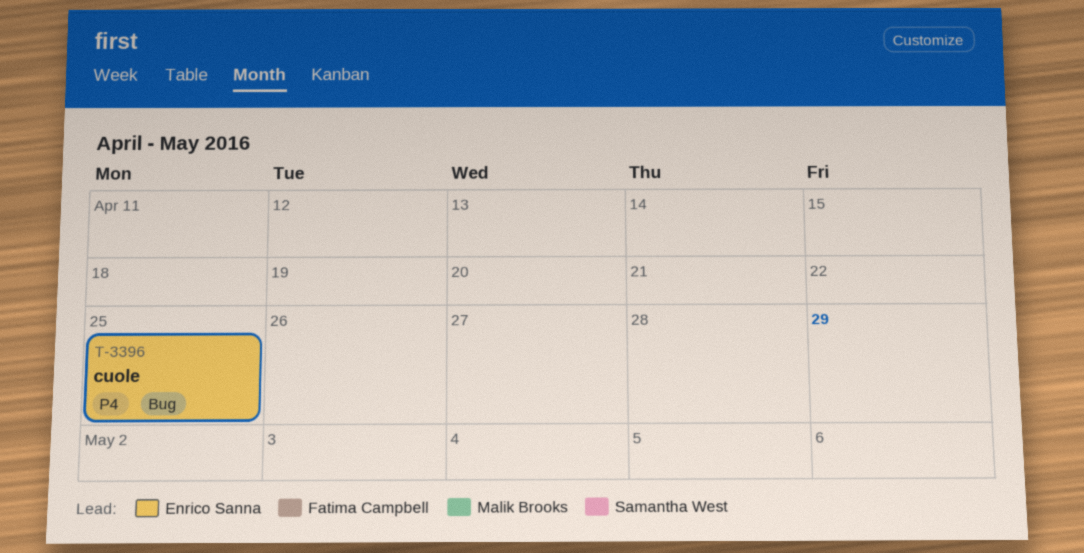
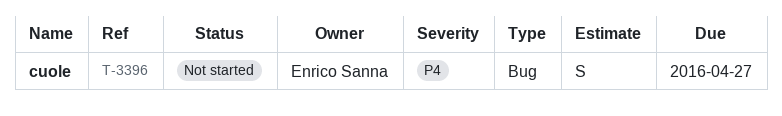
T-3396, due: Apr 25 -> Apr 27

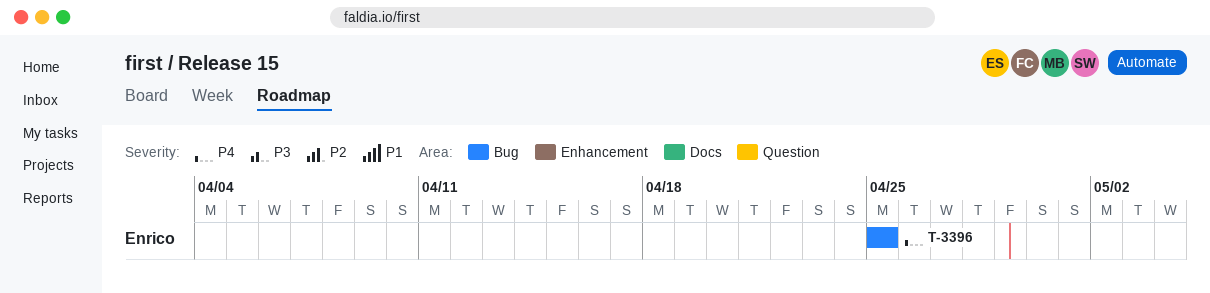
T-3396, due: Apr 27 -> Apr 25

